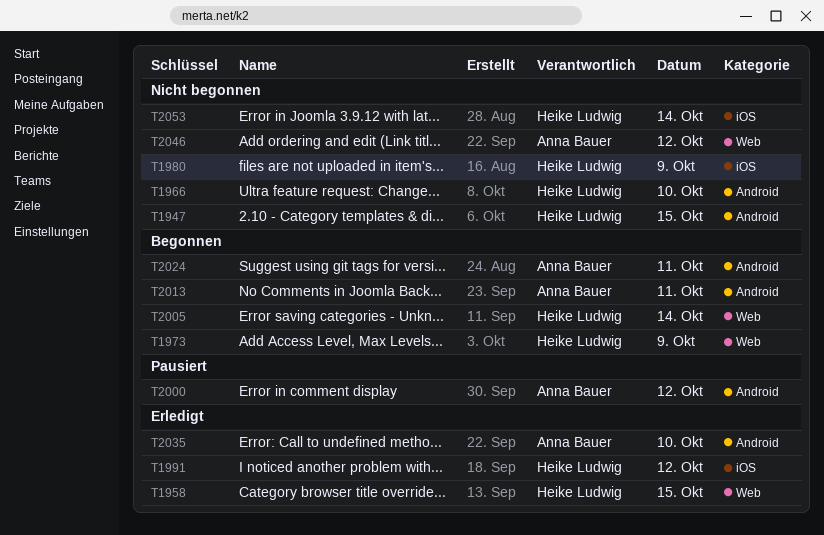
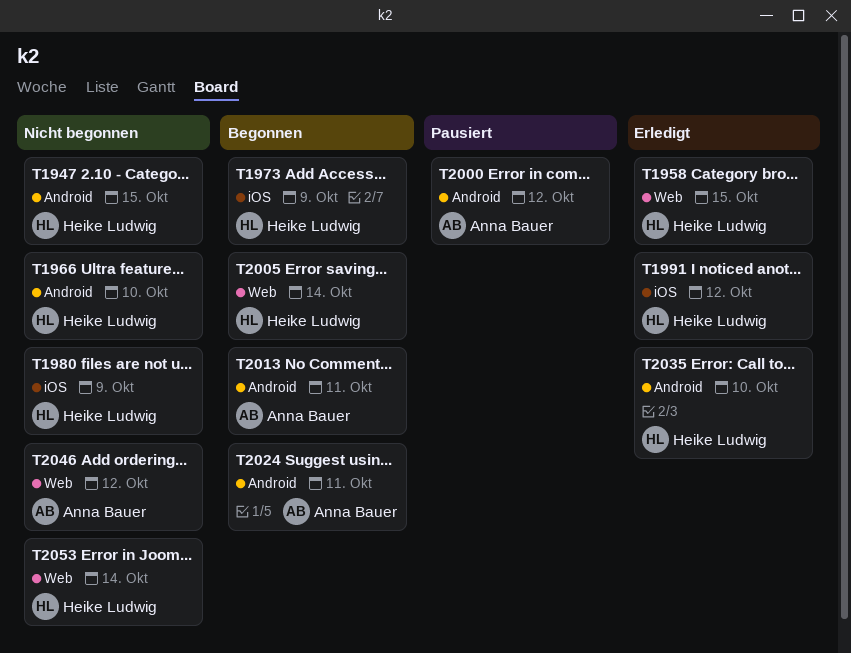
T1973, label: Web -> iOS
T2035, owner: Anna Bauer -> Heike Ludwig
T2053, label: iOS -> Web

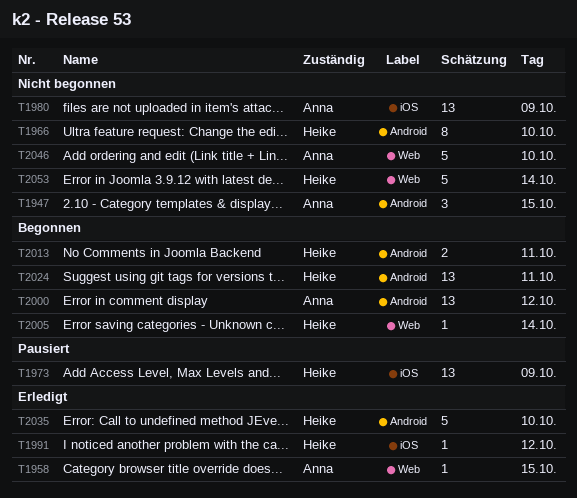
T1947, owner: Heike Ludwig -> Anna Bauer
T1958, owner: Heike Ludwig -> Anna Bauer
T1973, status: Begonnen -> Pausiert
T1980, owner: Heike Ludwig -> Anna Bauer
T2000, status: Pausiert -> Begonnen
T2013, owner: Anna Bauer -> Heike Ludwig
T2024, owner: Anna Bauer -> Heike Ludwig
T2046, day: Oct 12 -> Oct 10

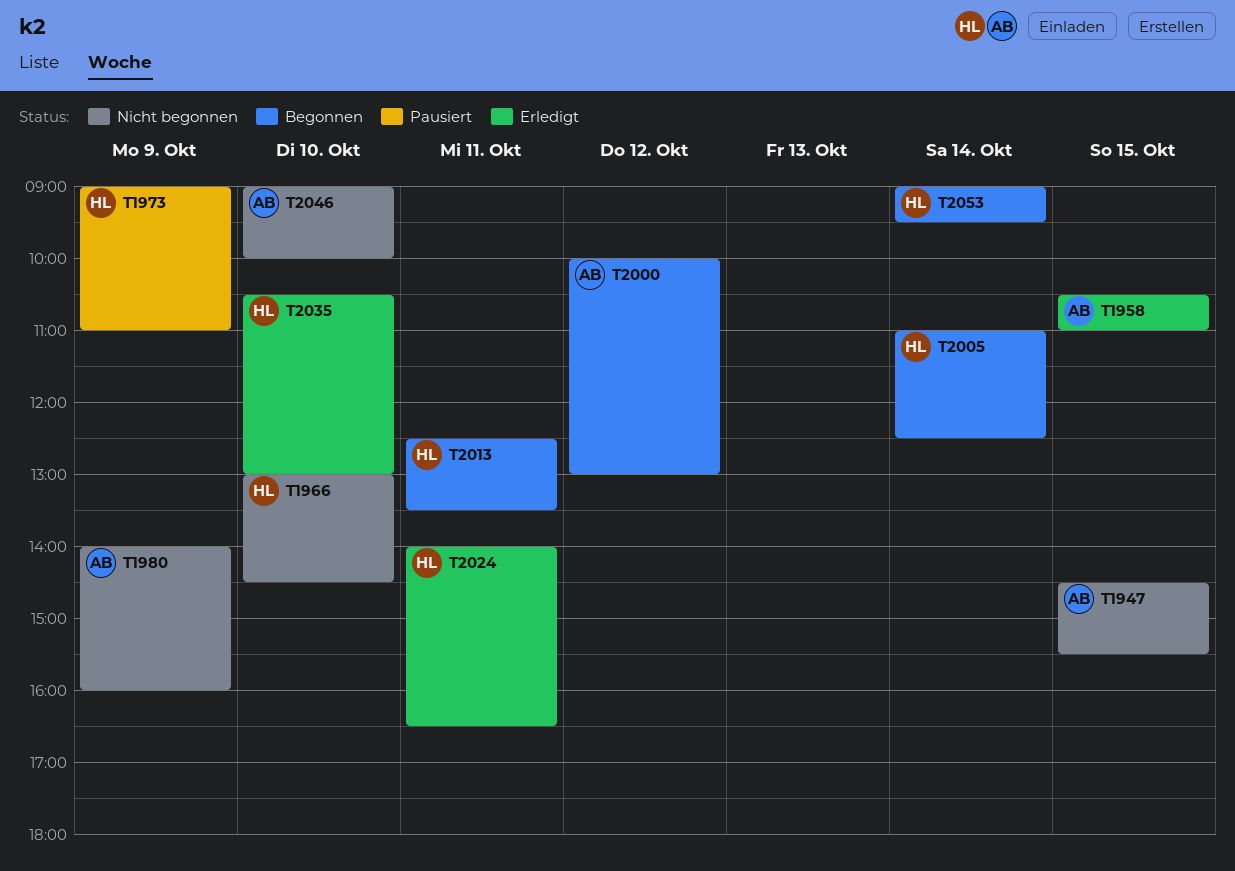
T1991: present -> none
T2024, status: Begonnen -> Erledigt
T2053, status: Nicht begonnen -> Begonnen

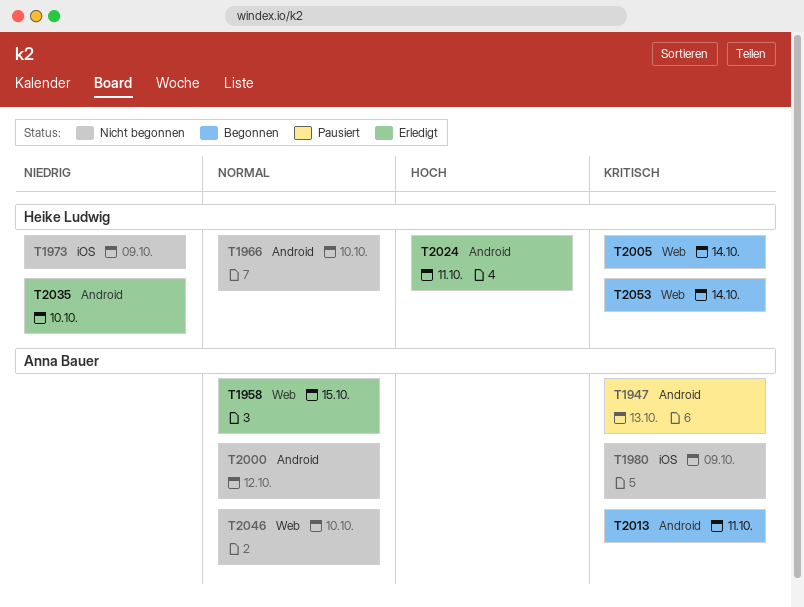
T1947, status: Nicht begonnen -> Pausiert
T1947, day: Oct 15 -> Oct 13
T1973, status: Pausiert -> Nicht begonnen
T2000, status: Begonnen -> Nicht begonnen
T2013, owner: Heike Ludwig -> Anna Bauer

